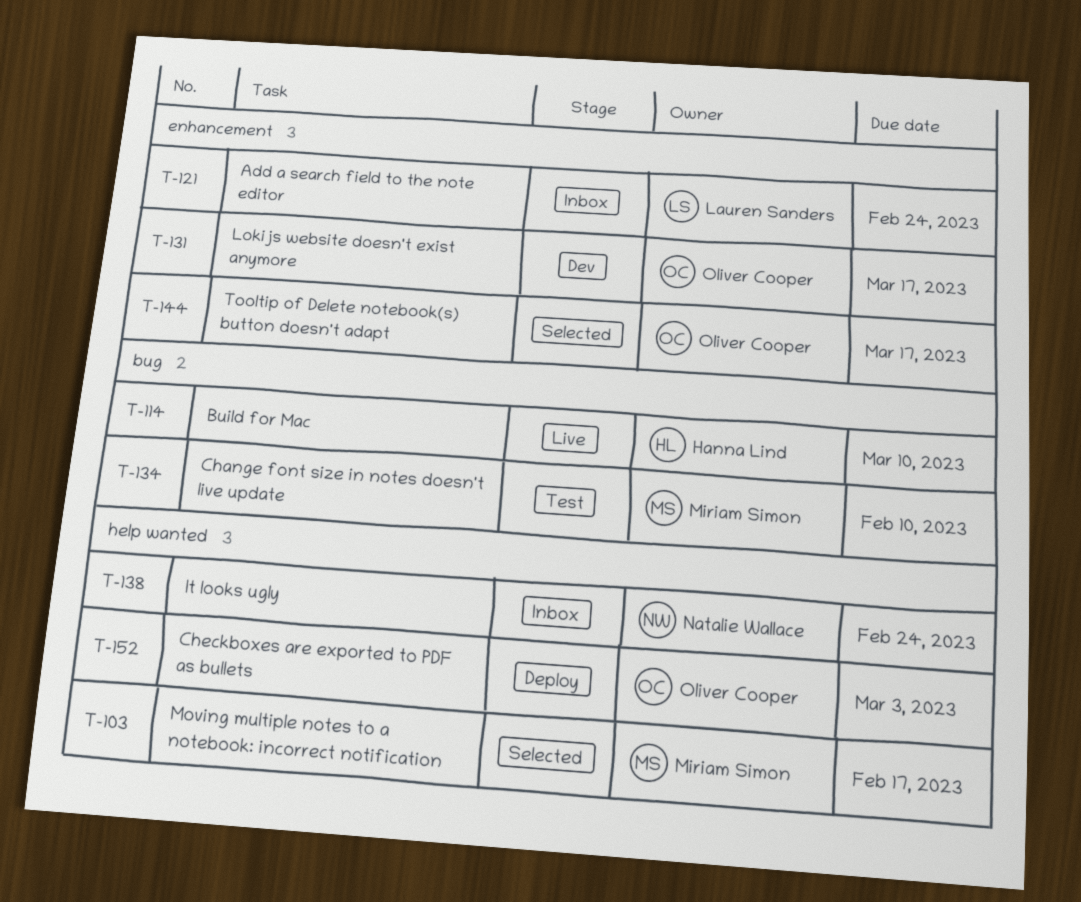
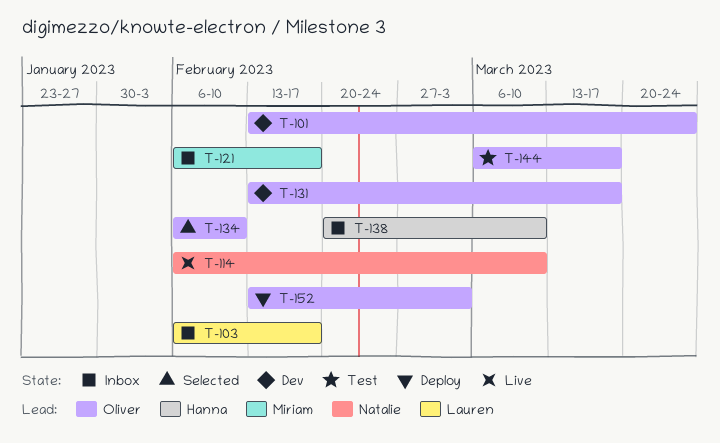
T-101: none -> present
T-103, status: Selected -> Inbox
T-103, owner: Miriam Simon -> Lauren Sanders
T-114, owner: Hanna Lind -> Natalie Wallace
T-121, owner: Lauren Sanders -> Miriam Simon
T-121, due: Feb 24 -> Feb 17
T-134, status: Test -> Selected
T-134, owner: Miriam Simon -> Oliver Cooper
T-138, owner: Natalie Wallace -> Hanna Lind
T-138, due: Feb 24 -> Mar 10
T-144, status: Selected -> Test

